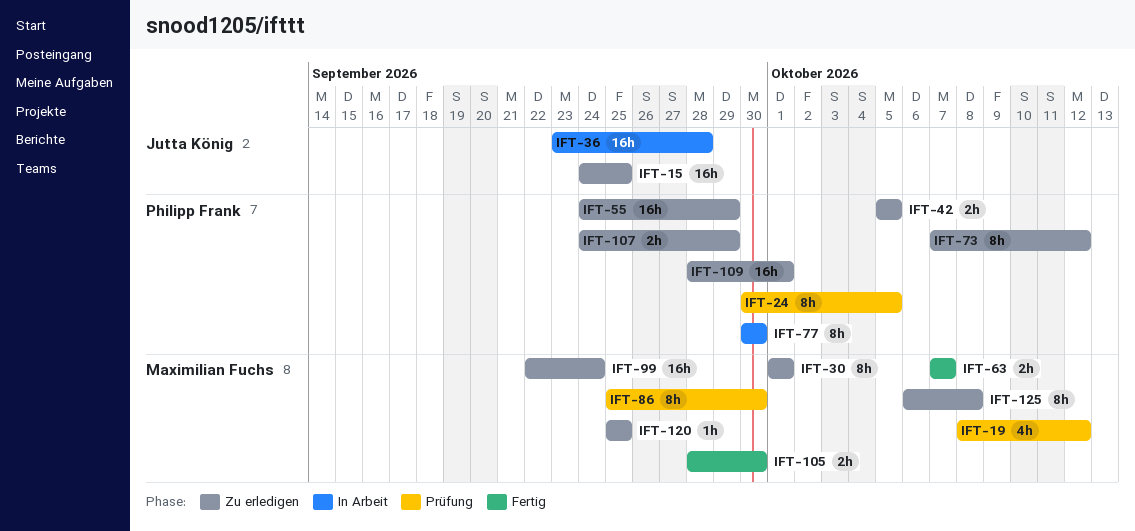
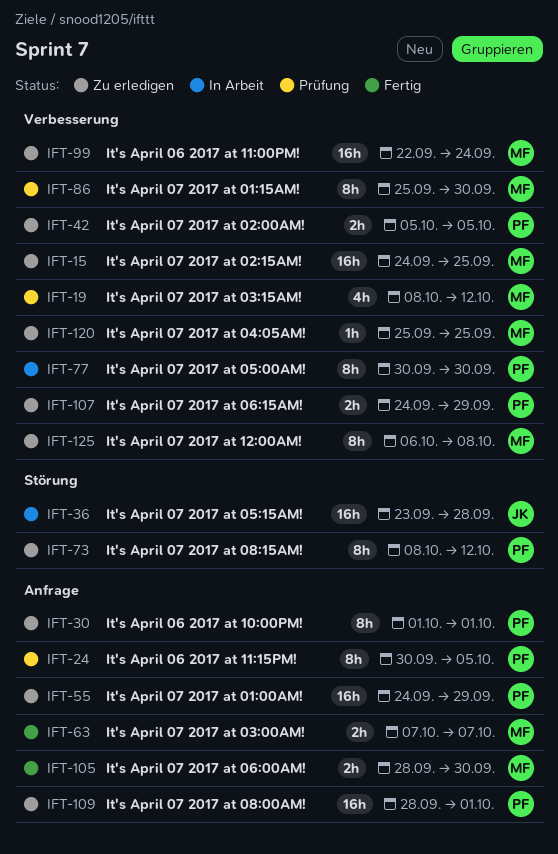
IFT-15, owner: Jutta König -> Maximilian Fuchs
IFT-30, owner: Maximilian Fuchs -> Philipp Frank
IFT-73, start: Oct 7 -> Oct 8

